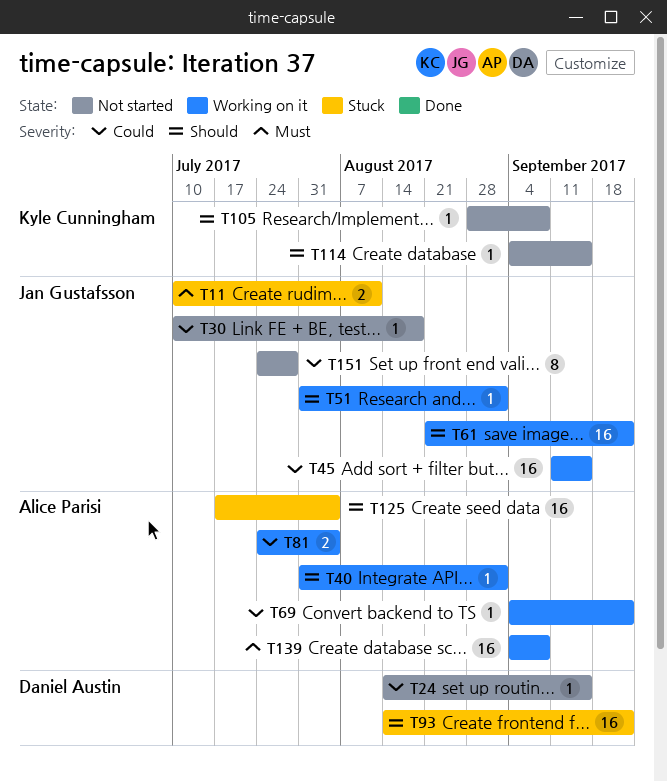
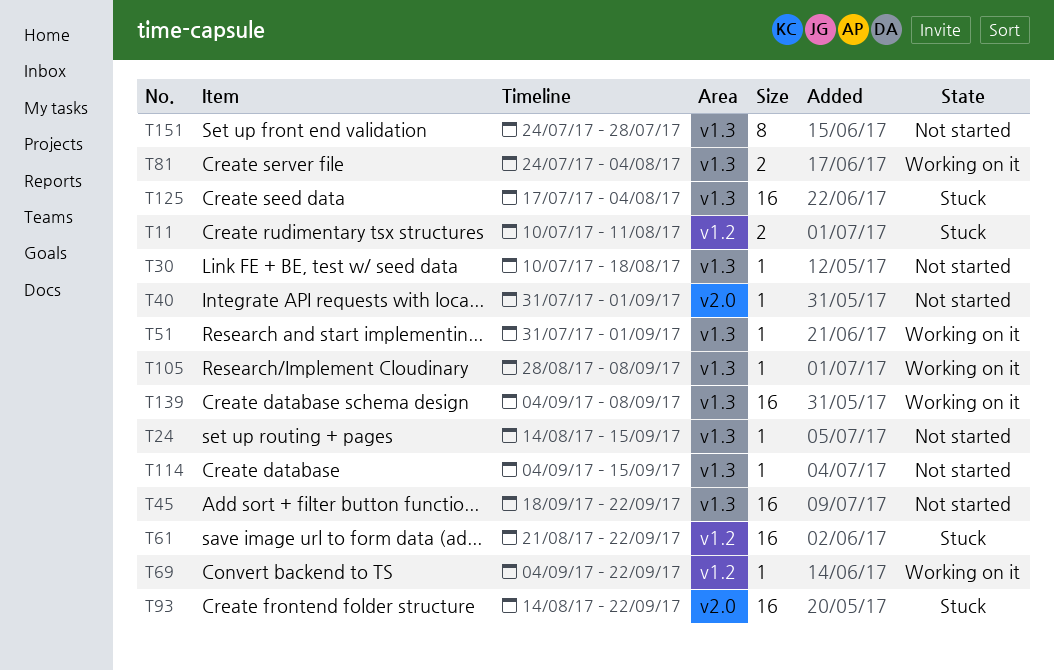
T40, status: Working on it -> Not started
T45, status: Working on it -> Not started
T45, start: Sep 11 -> Sep 18
T45, due: Sep 15 -> Sep 22
T61, status: Working on it -> Stuck
T105, status: Not started -> Working on it

